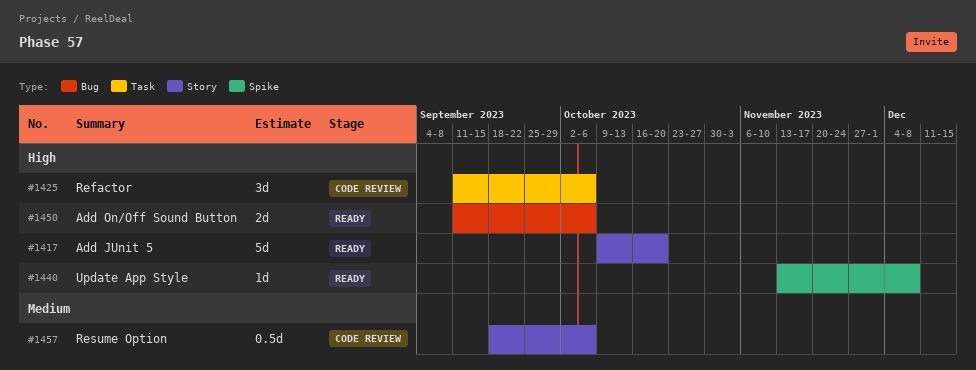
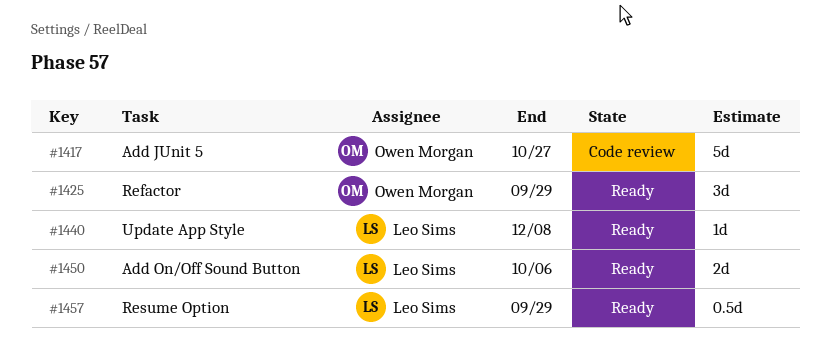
#1417, status: Ready -> Code review
#1417, due: Oct 20 -> Oct 27
#1425, status: Code review -> Ready
#1425, due: Oct 6 -> Sep 29
#1457, status: Code review -> Ready
#1457, due: Oct 6 -> Sep 29

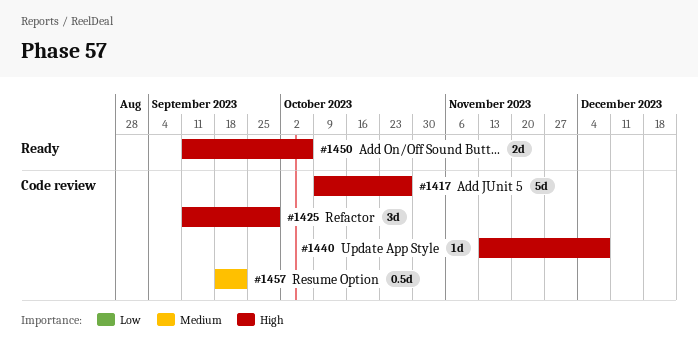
#1425, status: Ready -> Code review
#1440, status: Ready -> Code review
#1457, status: Ready -> Code review
#1457, due: Sep 29 -> Sep 22

